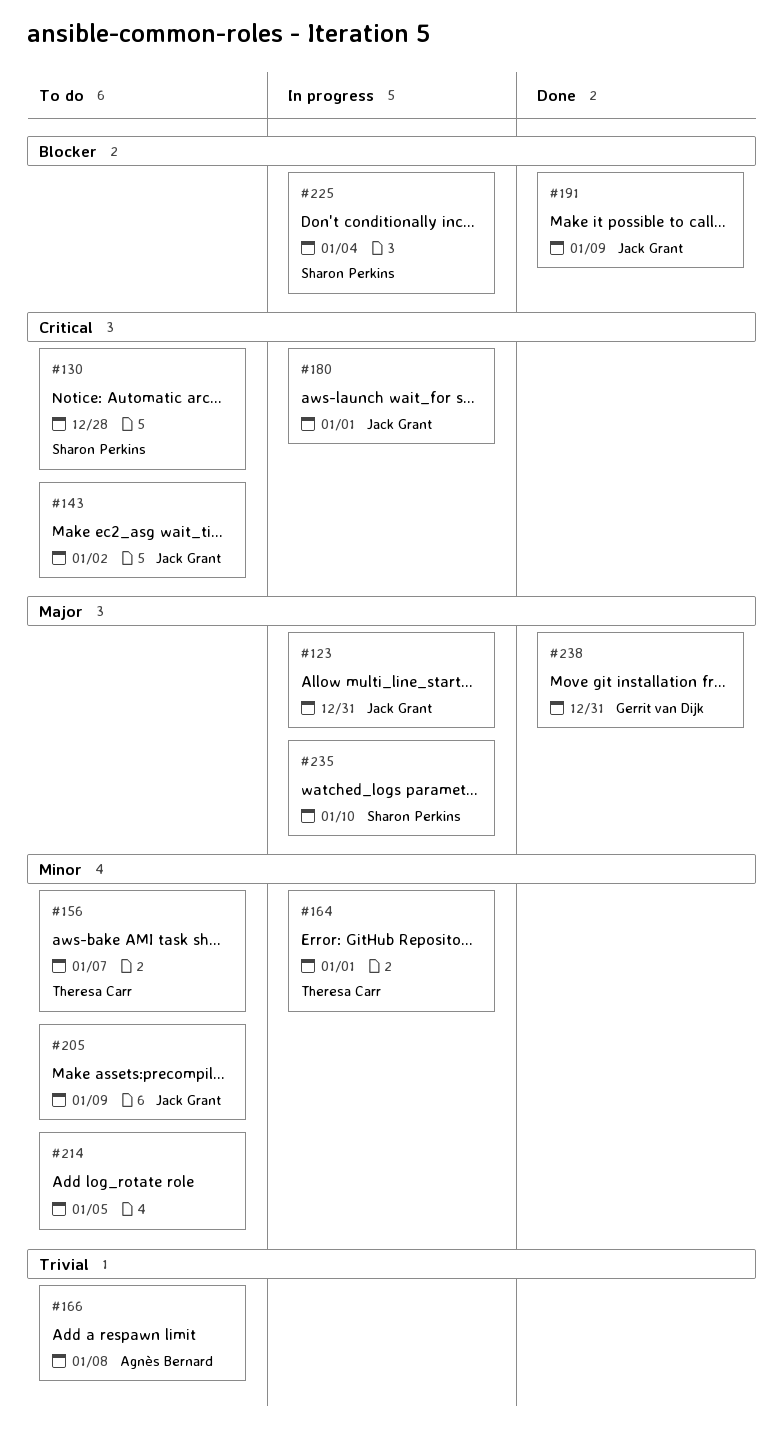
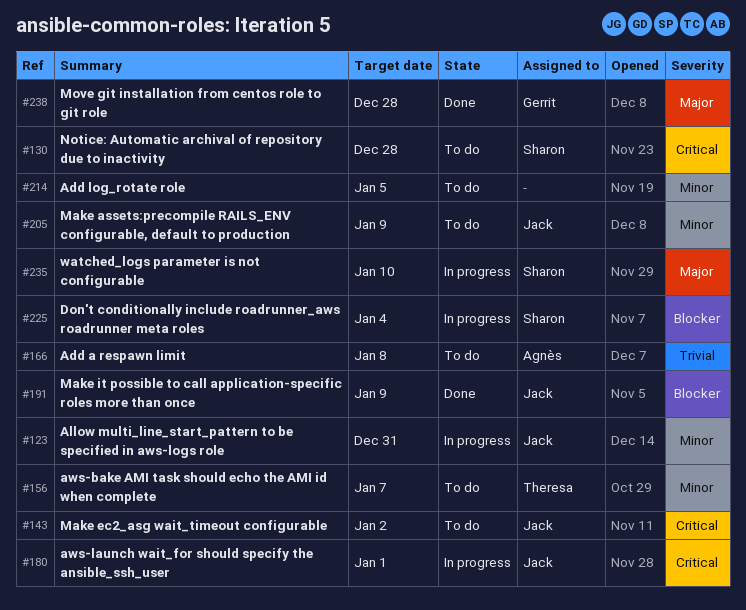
#123, priority: Major -> Minor
#164: present -> none
#238, due: Dec 31 -> Dec 28

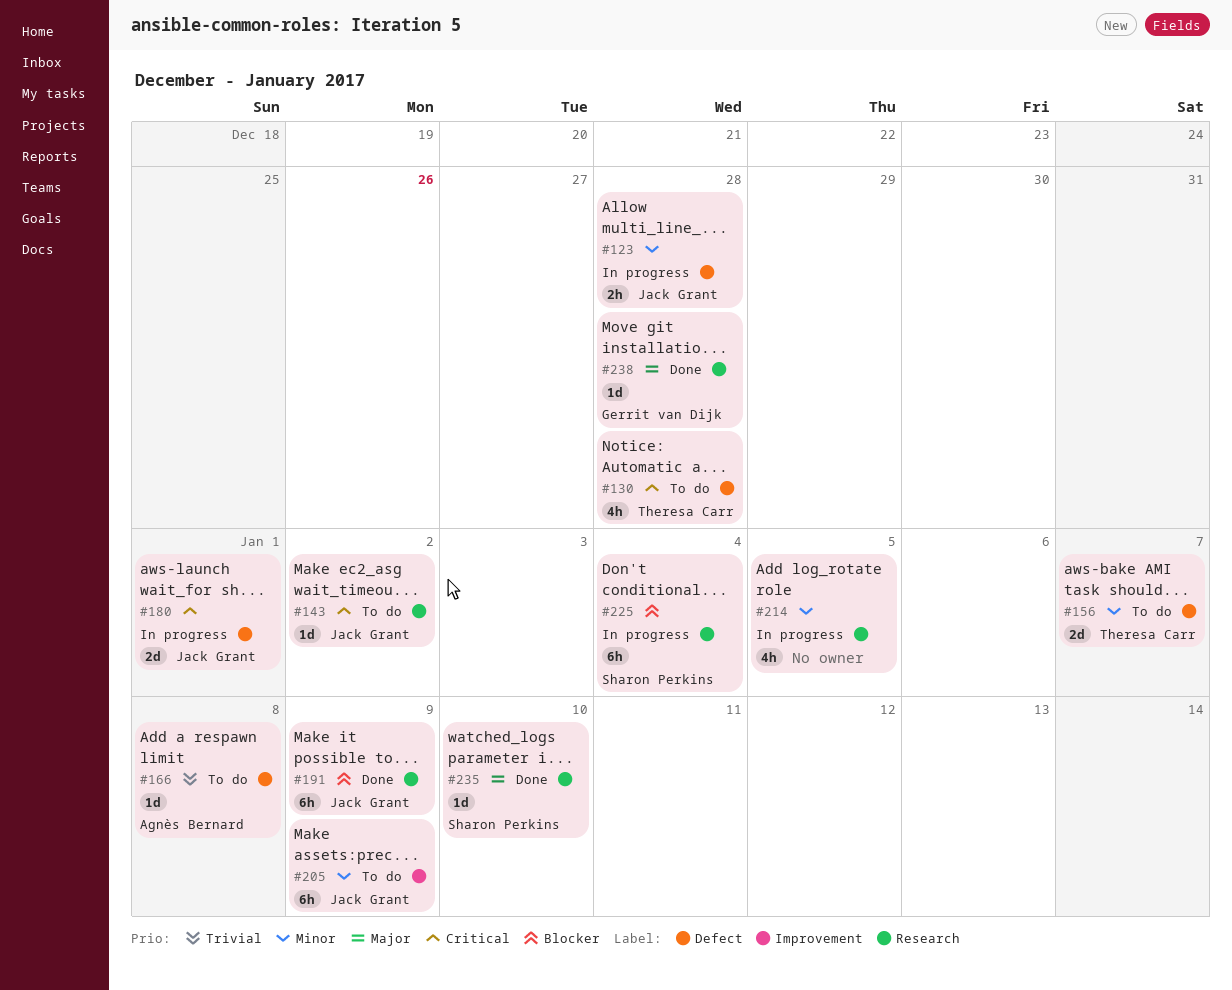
#123, due: Dec 31 -> Dec 28
#130, owner: Sharon Perkins -> Theresa Carr
#214, status: To do -> In progress
#235, status: In progress -> Done

